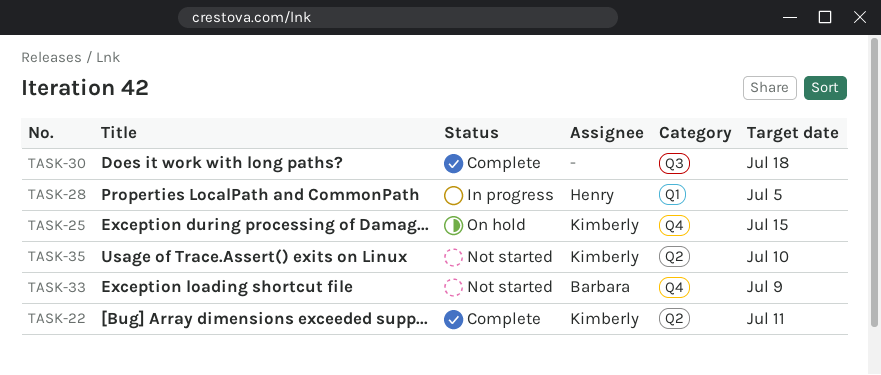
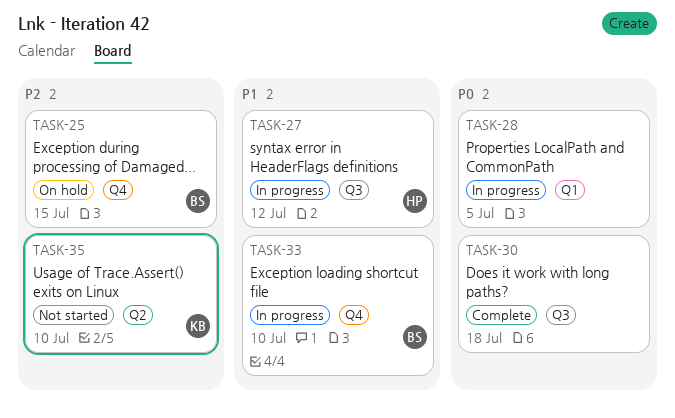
TASK-22: present -> none
TASK-25, owner: Kimberly -> Barbara
TASK-27: none -> present
TASK-28, owner: Henry -> none
TASK-33, status: Not started -> In progress
TASK-33, due: Jul 9 -> Jul 10

